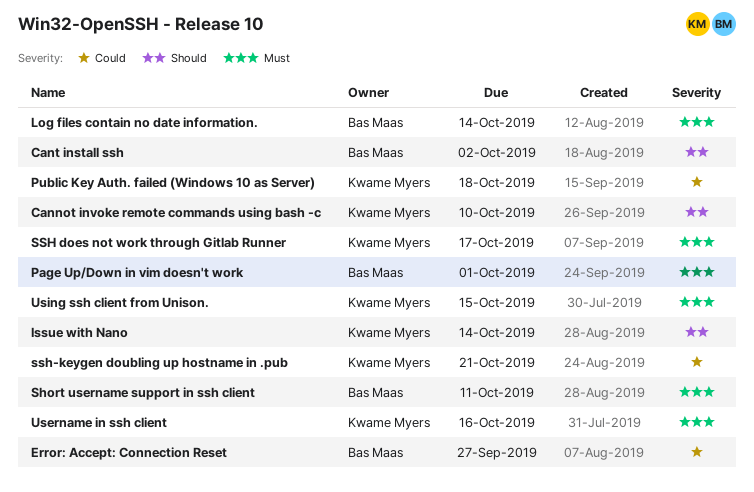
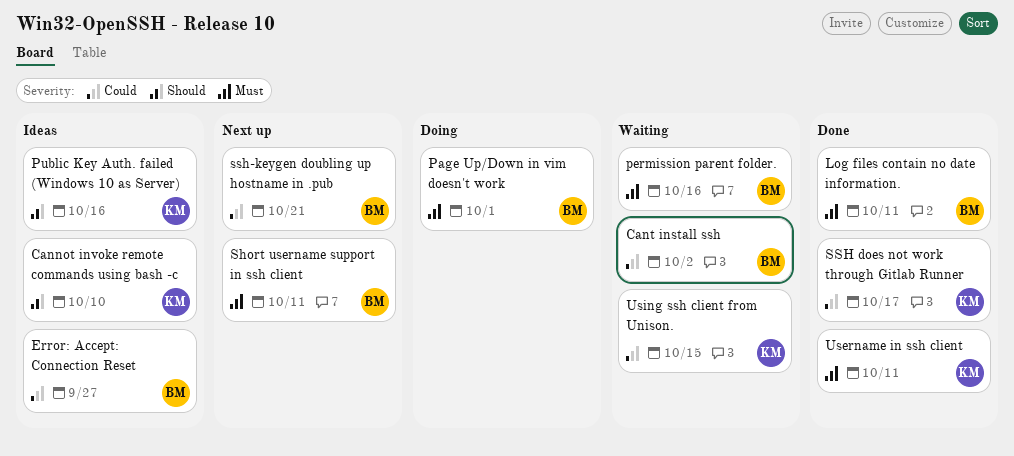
Cant install ssh, priority: Should -> Could
Issue with Nano: present -> none
Log files contain no date information., due: Oct 14 -> Oct 11
permission parent folder.: none -> present
Public Key Auth. failed (Windows 10 as Server), priority: Could -> Should
Public Key Auth. failed (Windows 10 as Server), due: Oct 18 -> Oct 16
SSH does not work through Gitlab Runner, priority: Must -> Could
ssh-keygen doubling up hostname in .pub, owner: Kwame Myers -> Bas Maas
Username in ssh client, due: Oct 16 -> Oct 11
Using ssh client from Unison., priority: Must -> Could

